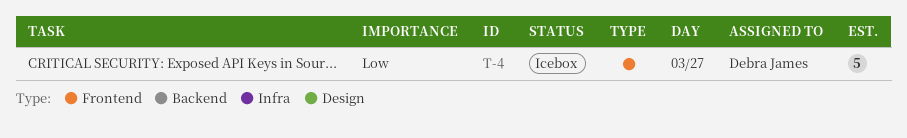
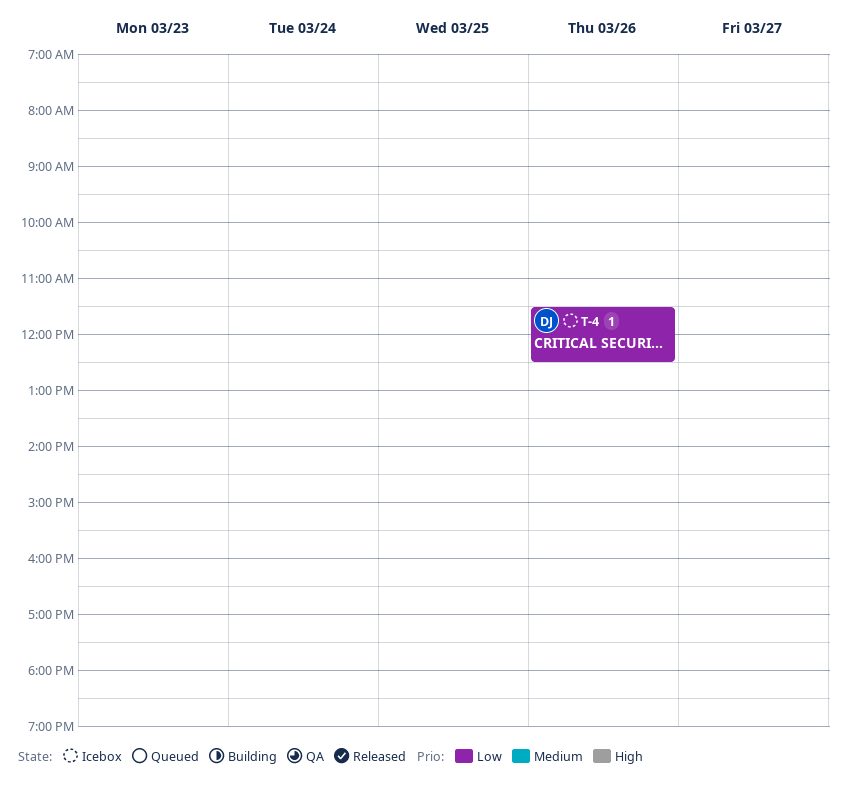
T-4, estimate: 5 -> 1
T-4, day: Mar 27 -> Mar 26

